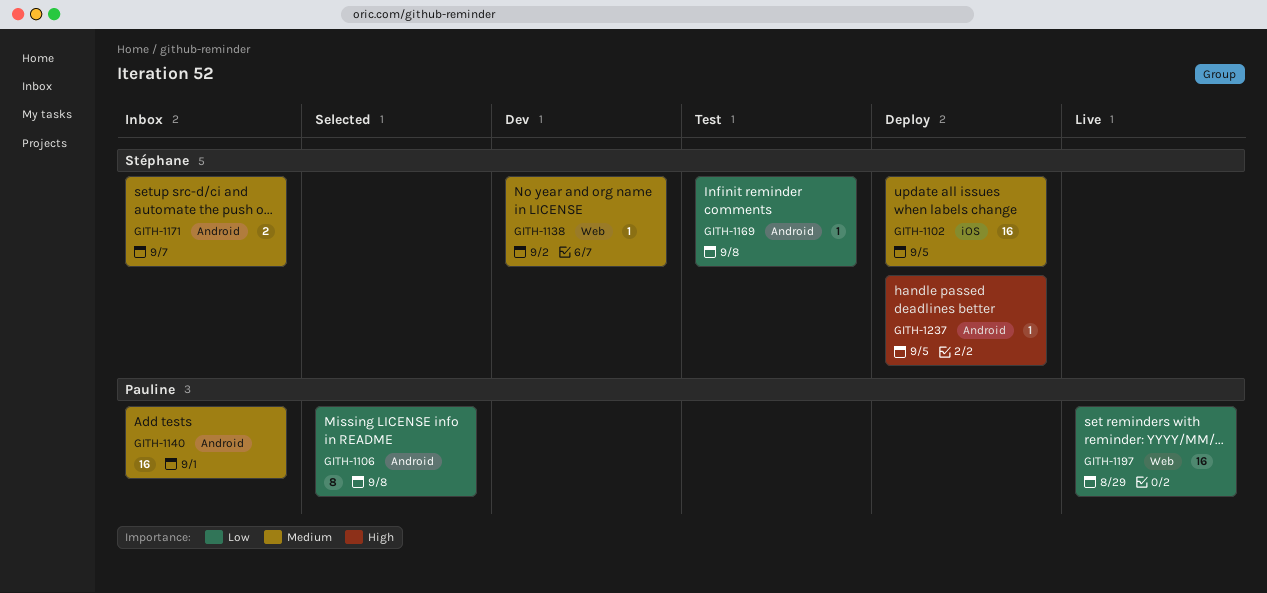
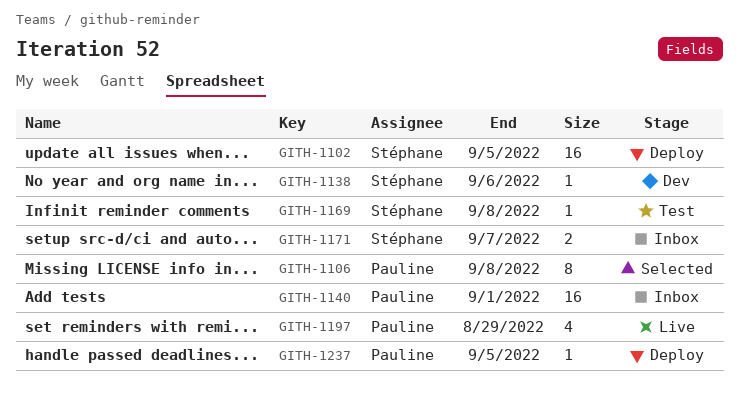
GITH-1138, due: Sep 2 -> Sep 6
GITH-1197, estimate: 16 -> 4
GITH-1237, owner: Stéphane -> Pauline

